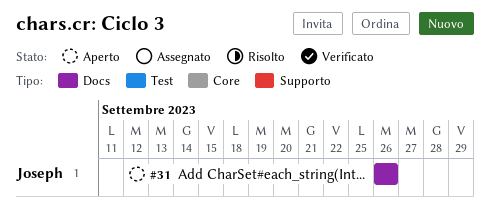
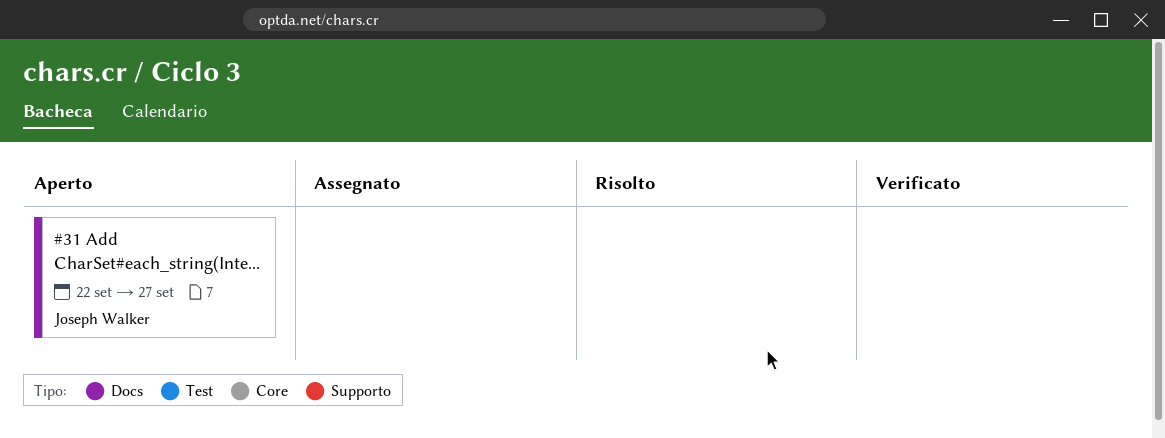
#31, start: Sep 26 -> Sep 22
#31, due: Sep 26 -> Sep 27

